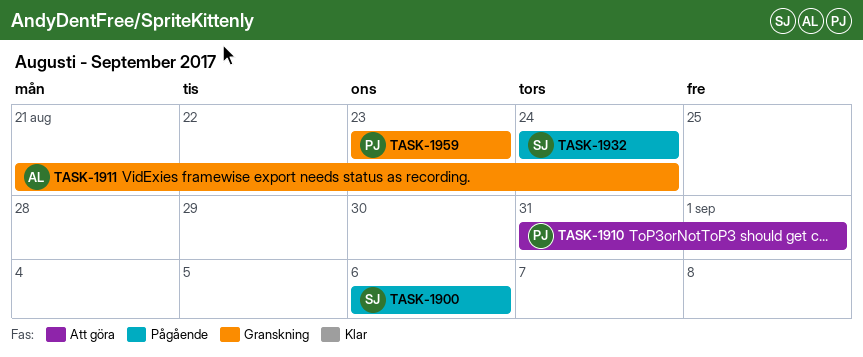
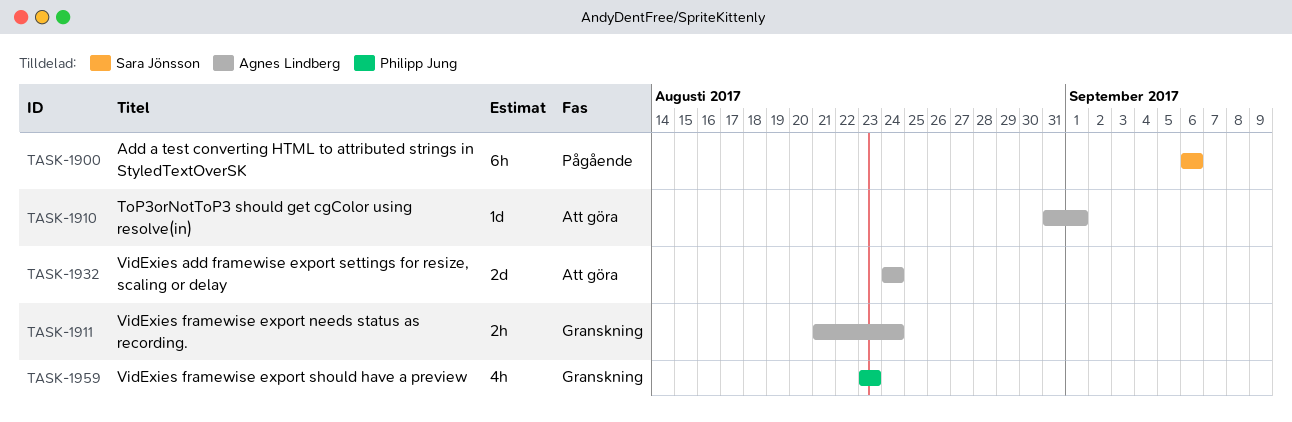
TASK-1910, owner: Philipp Jung -> Agnes Lindberg
TASK-1932, status: Pågående -> Att göra
TASK-1932, owner: Sara Jönsson -> Agnes Lindberg

